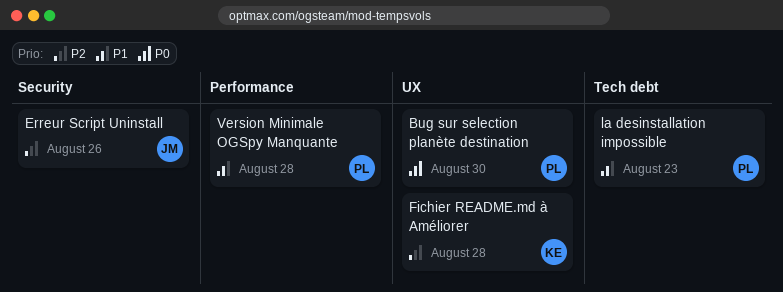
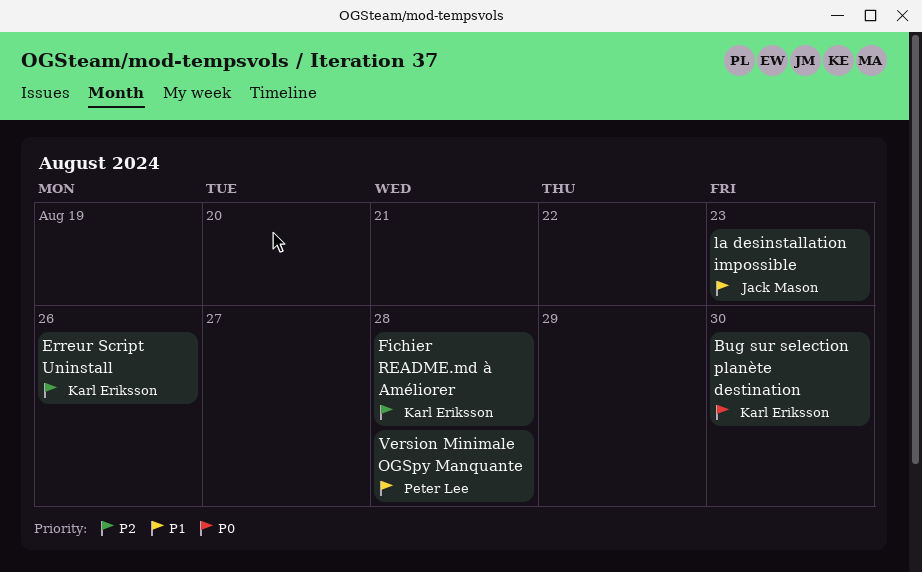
Bug sur selection planète destination, owner: Peter Lee -> Karl Eriksson
Erreur Script Uninstall, owner: Jack Mason -> Karl Eriksson
la desinstallation impossible, owner: Peter Lee -> Jack Mason

